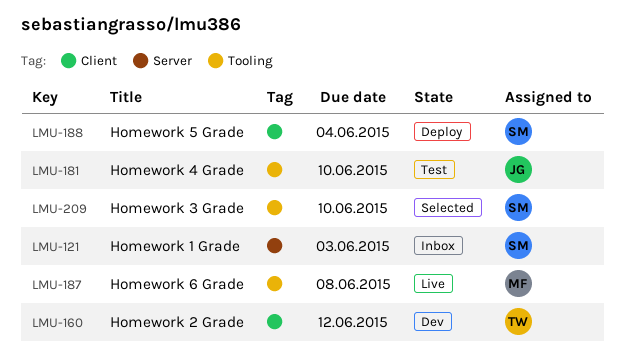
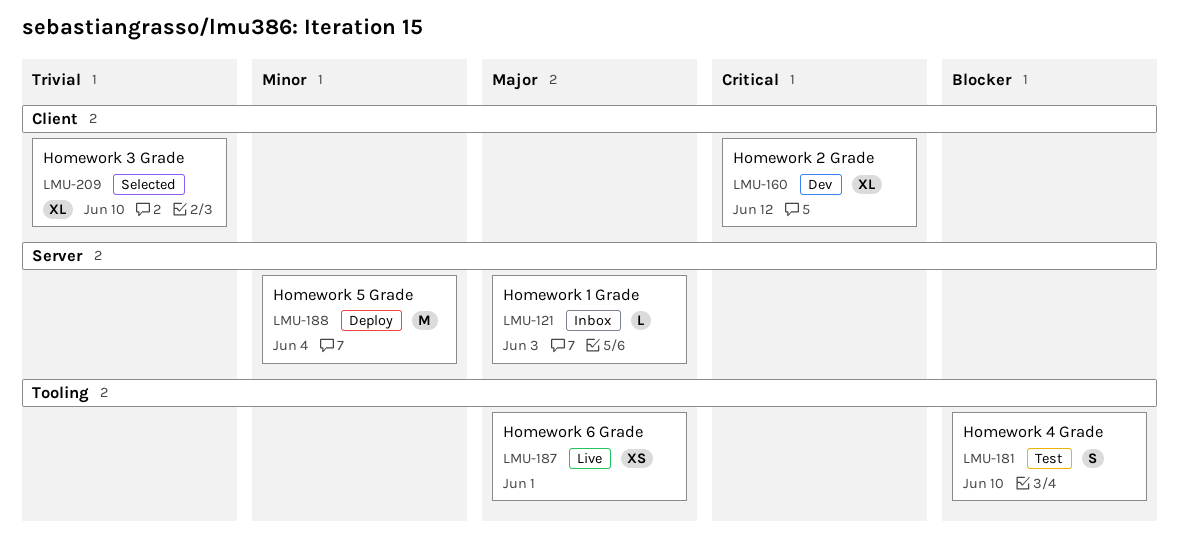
LMU-187, due: Jun 8 -> Jun 1
LMU-188, label: Client -> Server
LMU-209, label: Tooling -> Client

